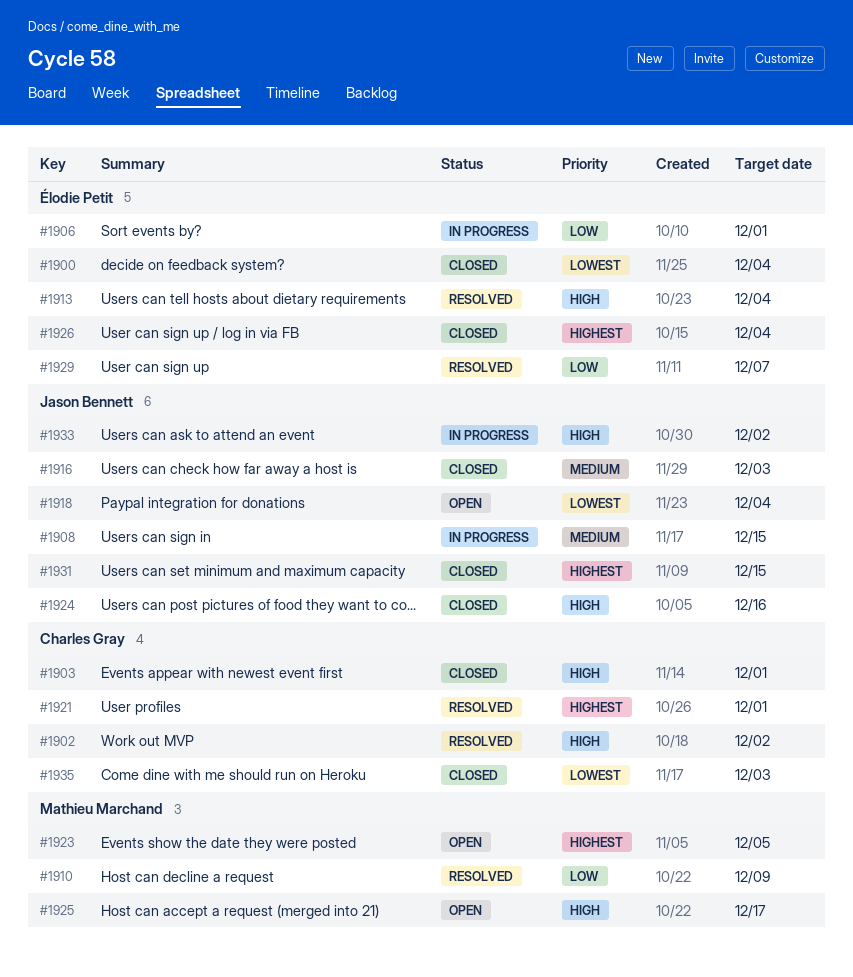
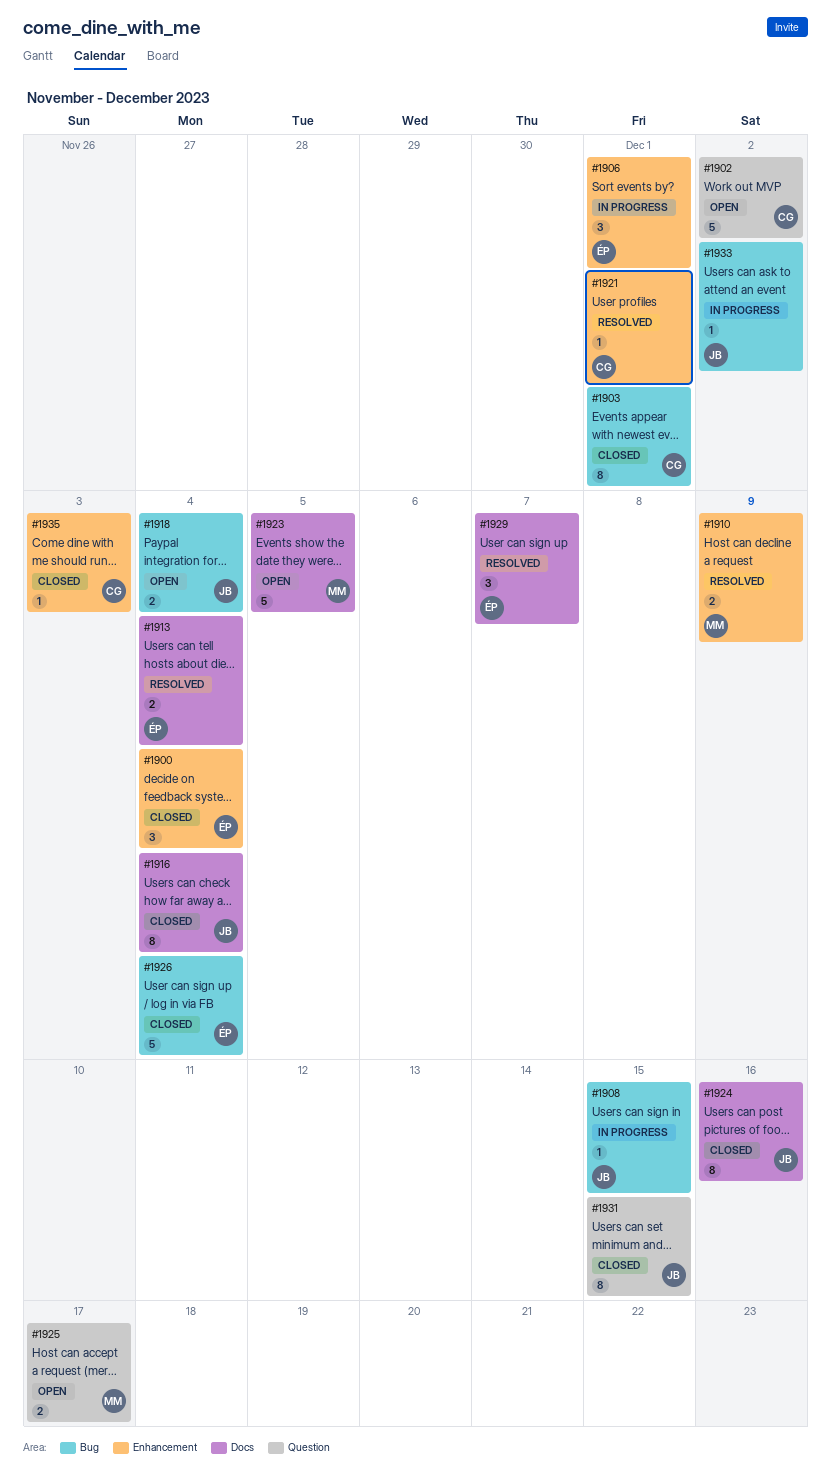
#1902, status: Resolved -> Open
#1916, due: Dec 3 -> Dec 4

